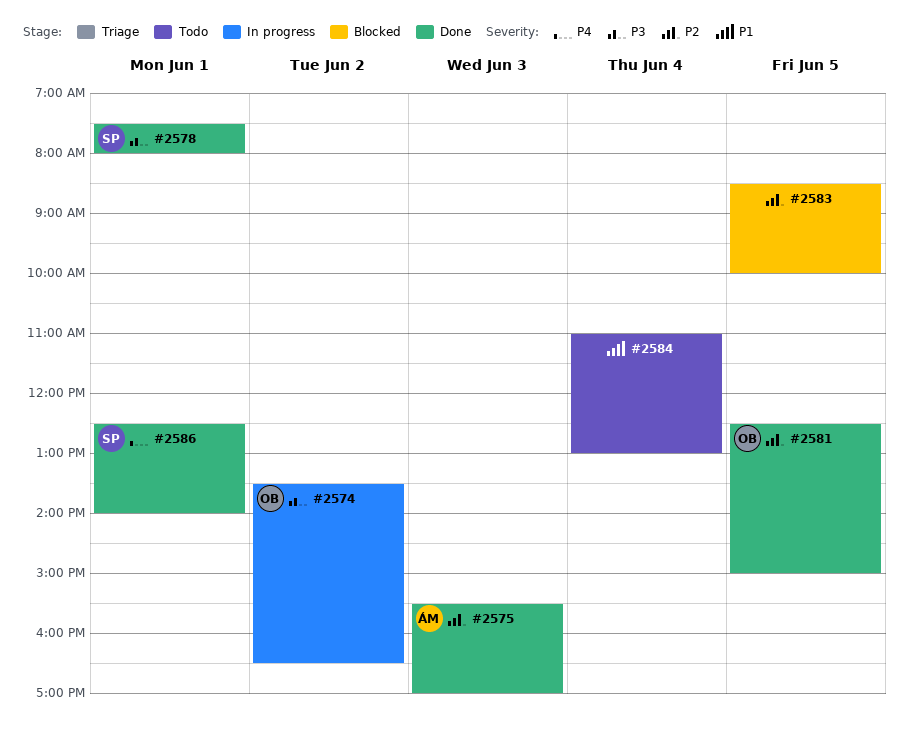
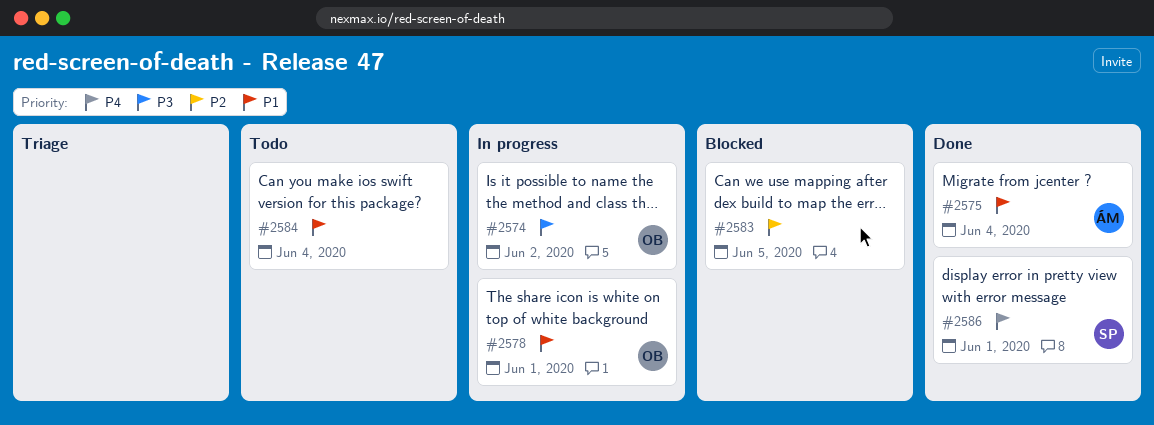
#2575, priority: P2 -> P1
#2575, day: Jun 3 -> Jun 4
#2578, status: Done -> In progress
#2578, owner: SP -> OB
#2578, priority: P3 -> P1
#2581: present -> none

